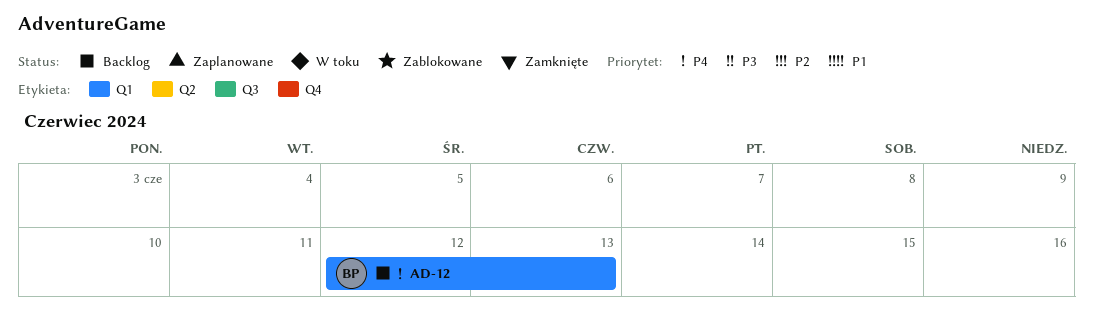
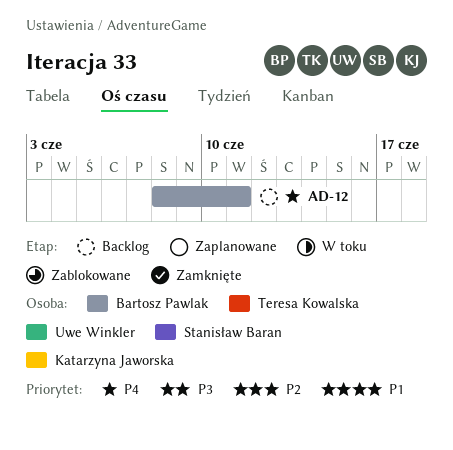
AD-12, start: Jun 12 -> Jun 8
AD-12, due: Jun 13 -> Jun 11

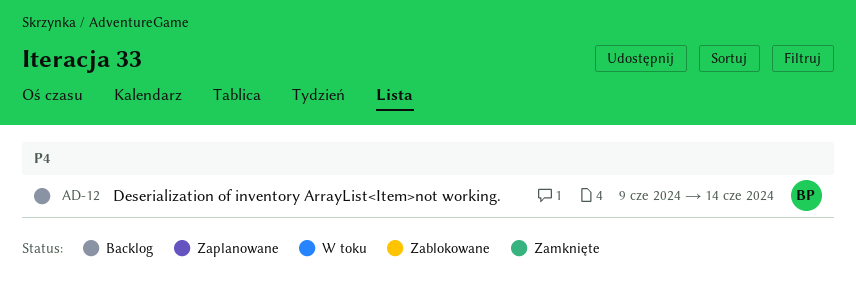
AD-12, start: Jun 8 -> Jun 9
AD-12, due: Jun 11 -> Jun 14

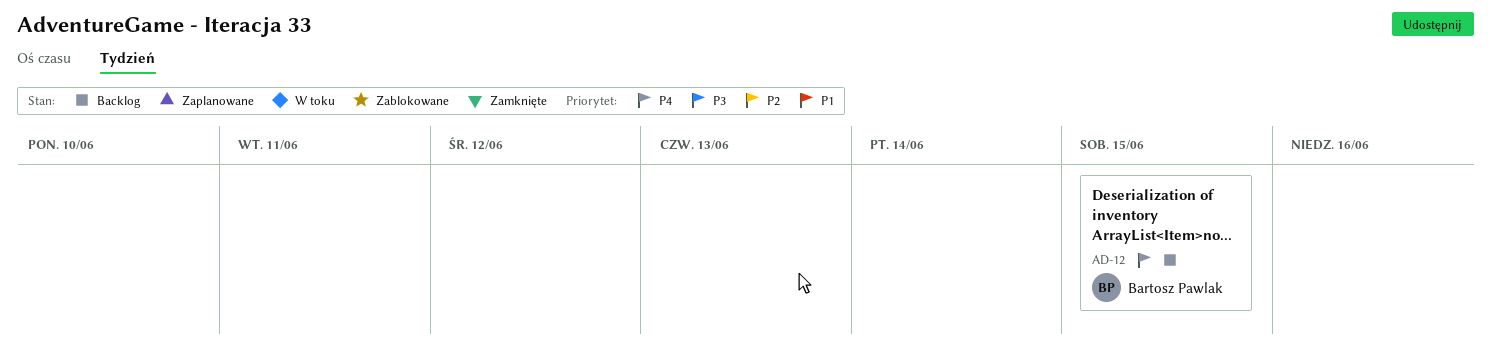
AD-12, due: Jun 14 -> Jun 15

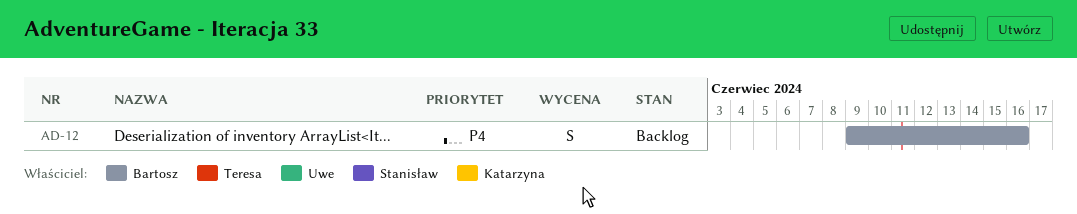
AD-12, due: Jun 15 -> Jun 16

